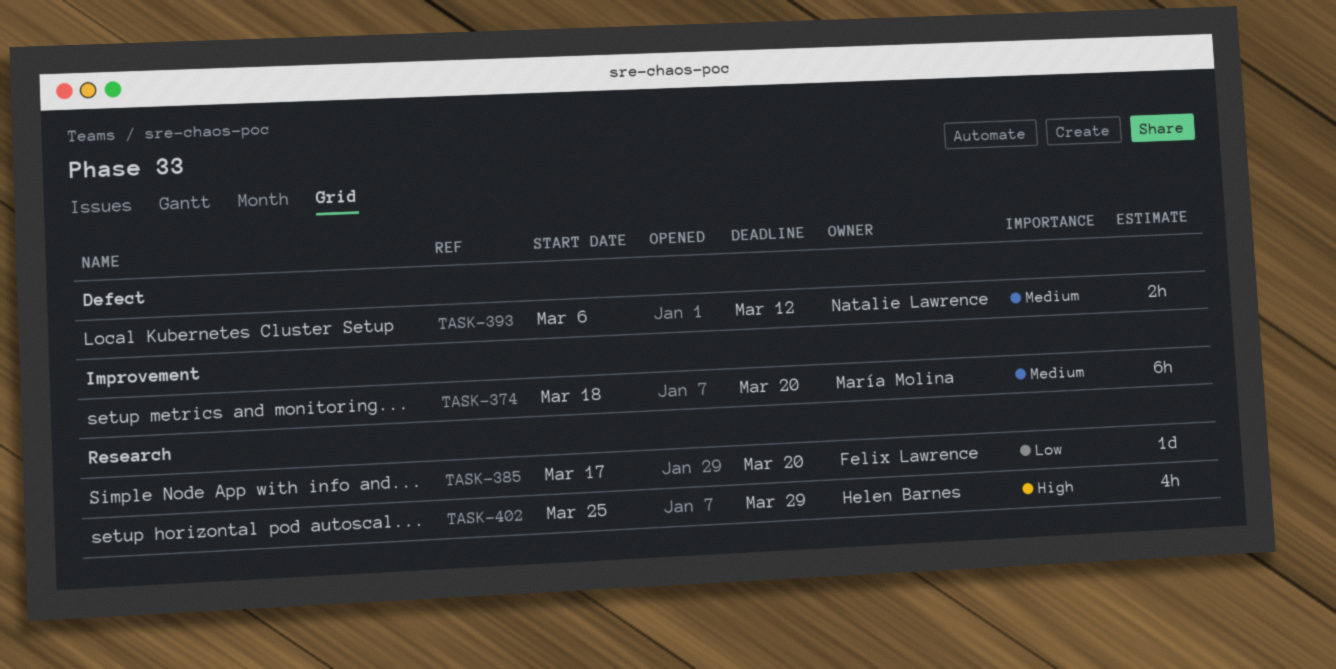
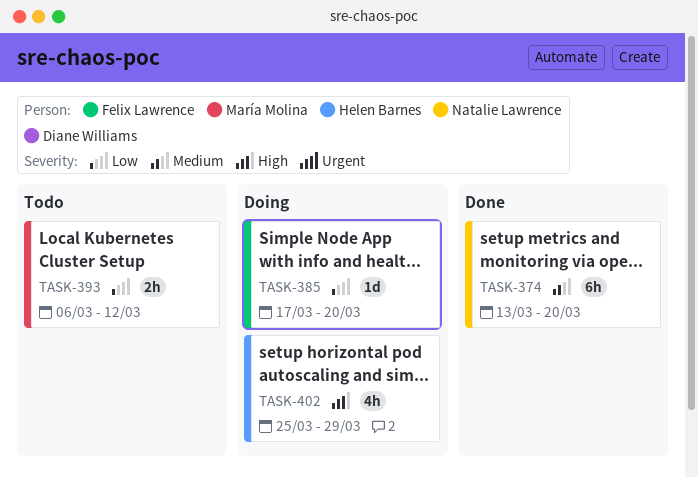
TASK-374, owner: María Molina -> Natalie Lawrence
TASK-374, start: Mar 18 -> Mar 13
TASK-393, owner: Natalie Lawrence -> María Molina
TASK-393, priority: Medium -> Low

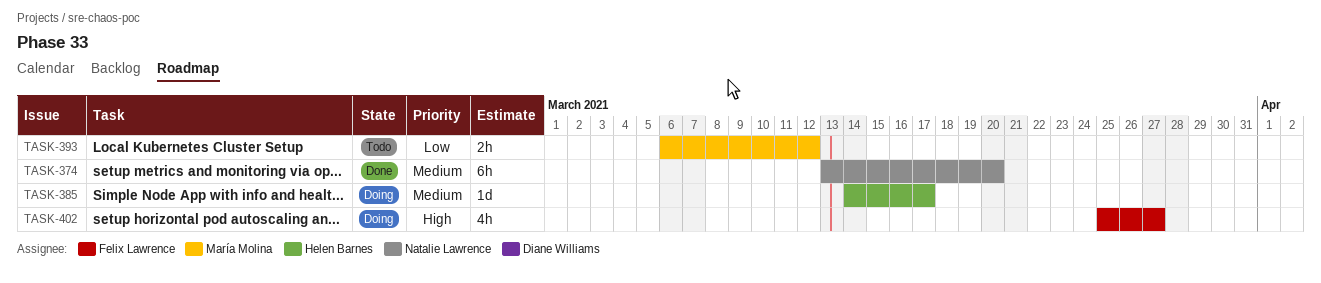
TASK-385, owner: Felix Lawrence -> Helen Barnes
TASK-385, priority: Low -> Medium
TASK-385, start: Mar 17 -> Mar 14
TASK-385, due: Mar 20 -> Mar 17
TASK-402, owner: Helen Barnes -> Felix Lawrence
TASK-402, due: Mar 29 -> Mar 27

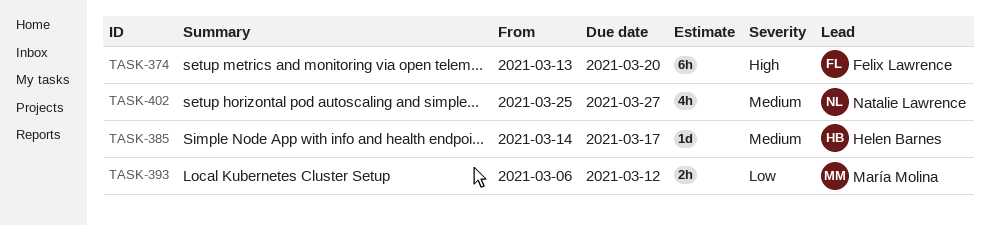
TASK-374, owner: Natalie Lawrence -> Felix Lawrence
TASK-374, priority: Medium -> High
TASK-402, owner: Felix Lawrence -> Natalie Lawrence
TASK-402, priority: High -> Medium

